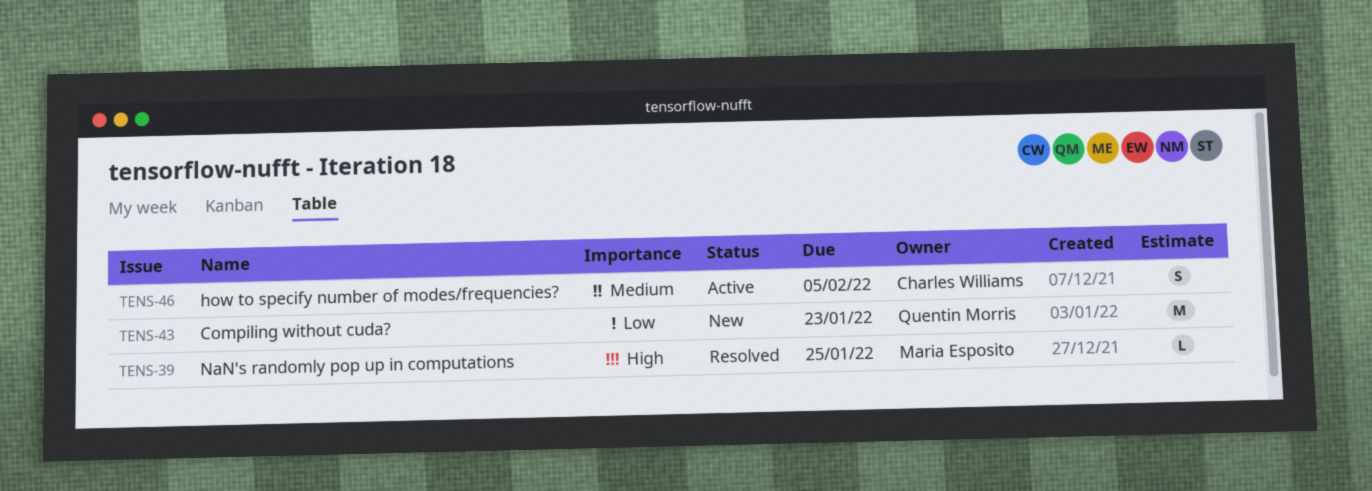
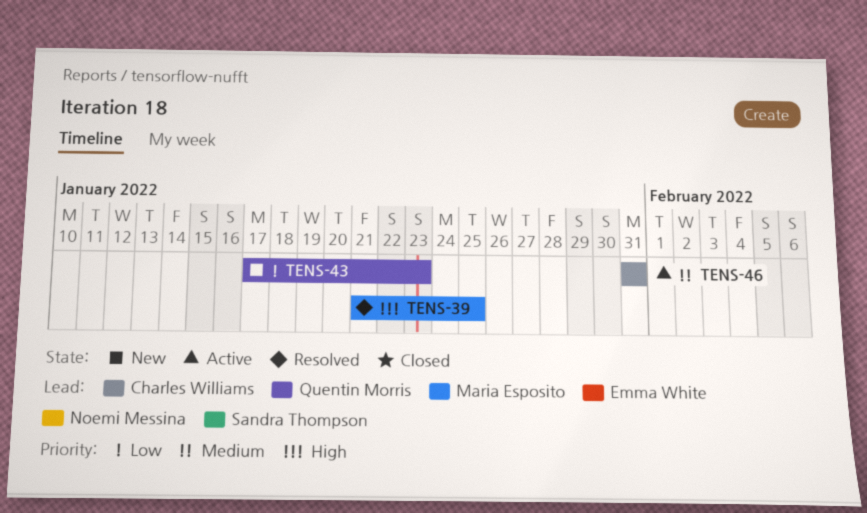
TENS-46, due: Feb 5 -> Jan 31

